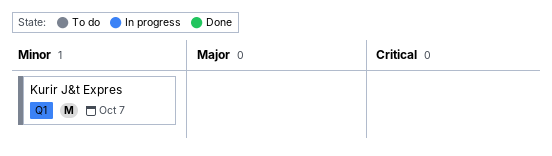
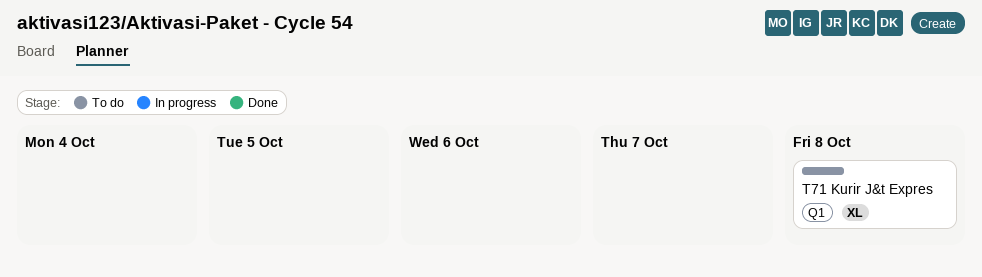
Kurir J&t Expres, estimate: M -> XL
Kurir J&t Expres, due: Oct 7 -> Oct 8

